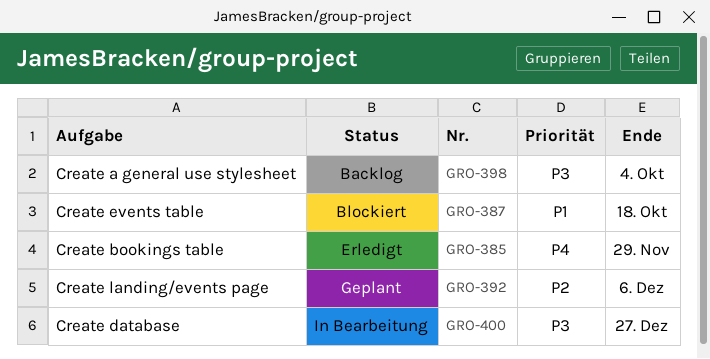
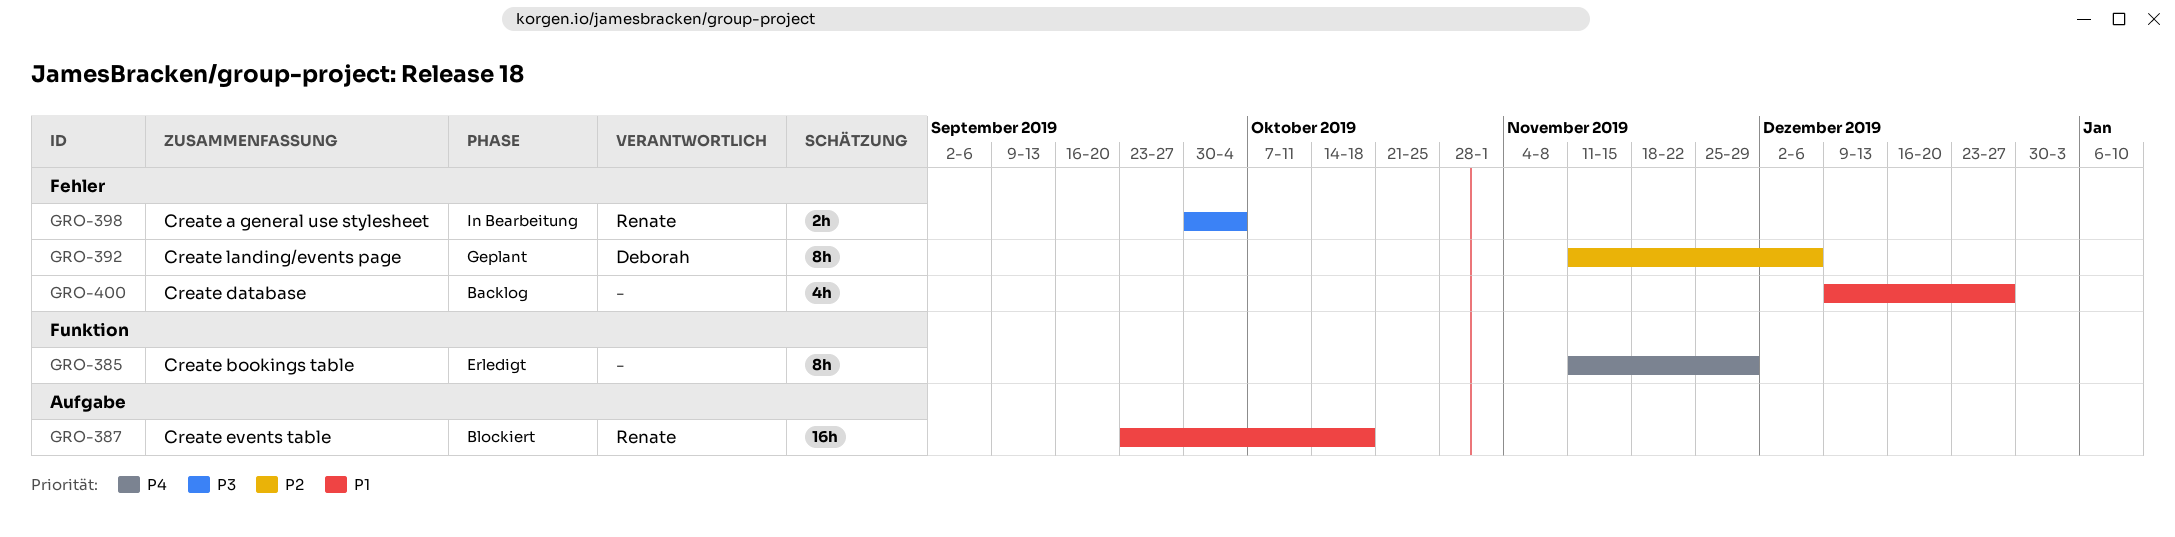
GRO-398, status: Backlog -> In Bearbeitung
GRO-400, status: In Bearbeitung -> Backlog
GRO-400, priority: P3 -> P1

